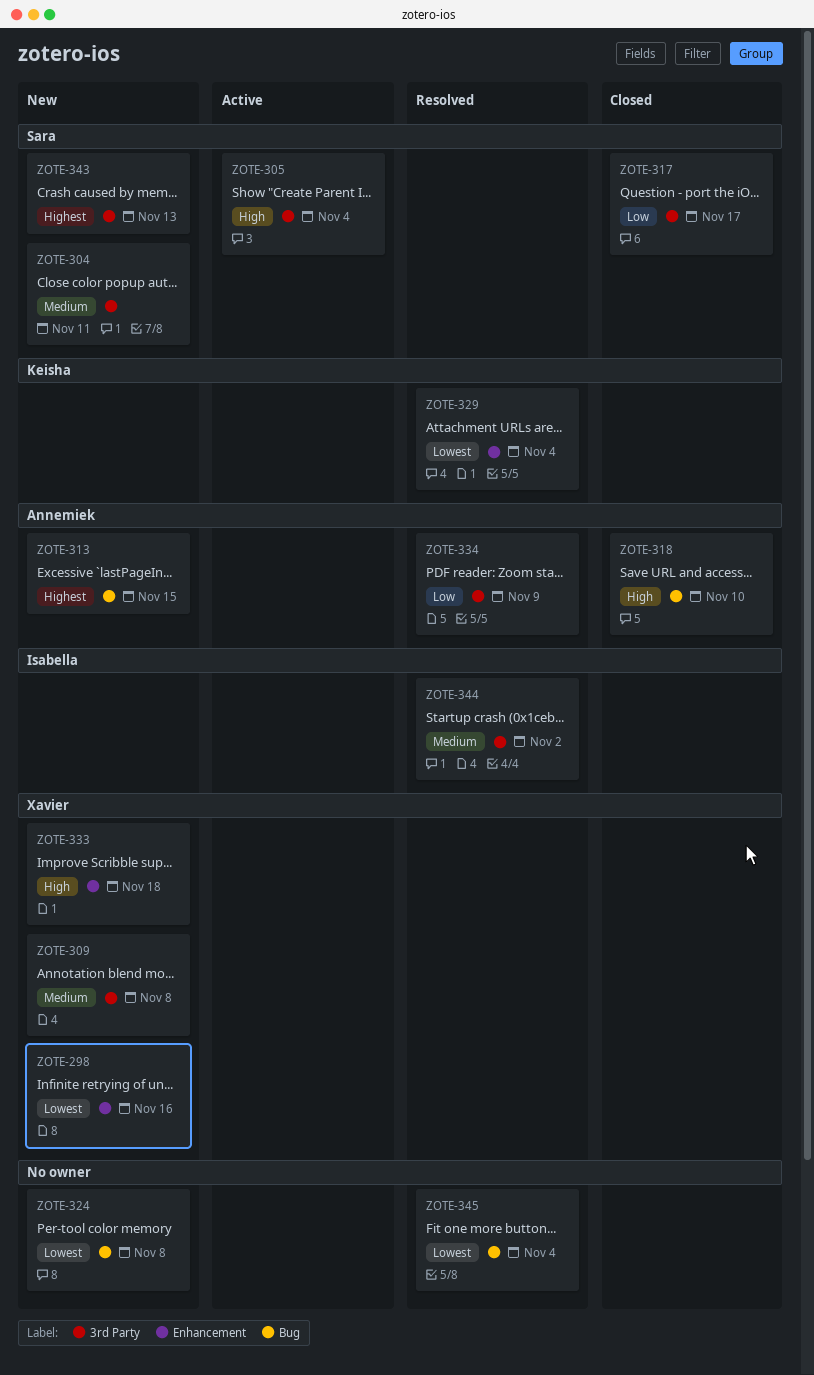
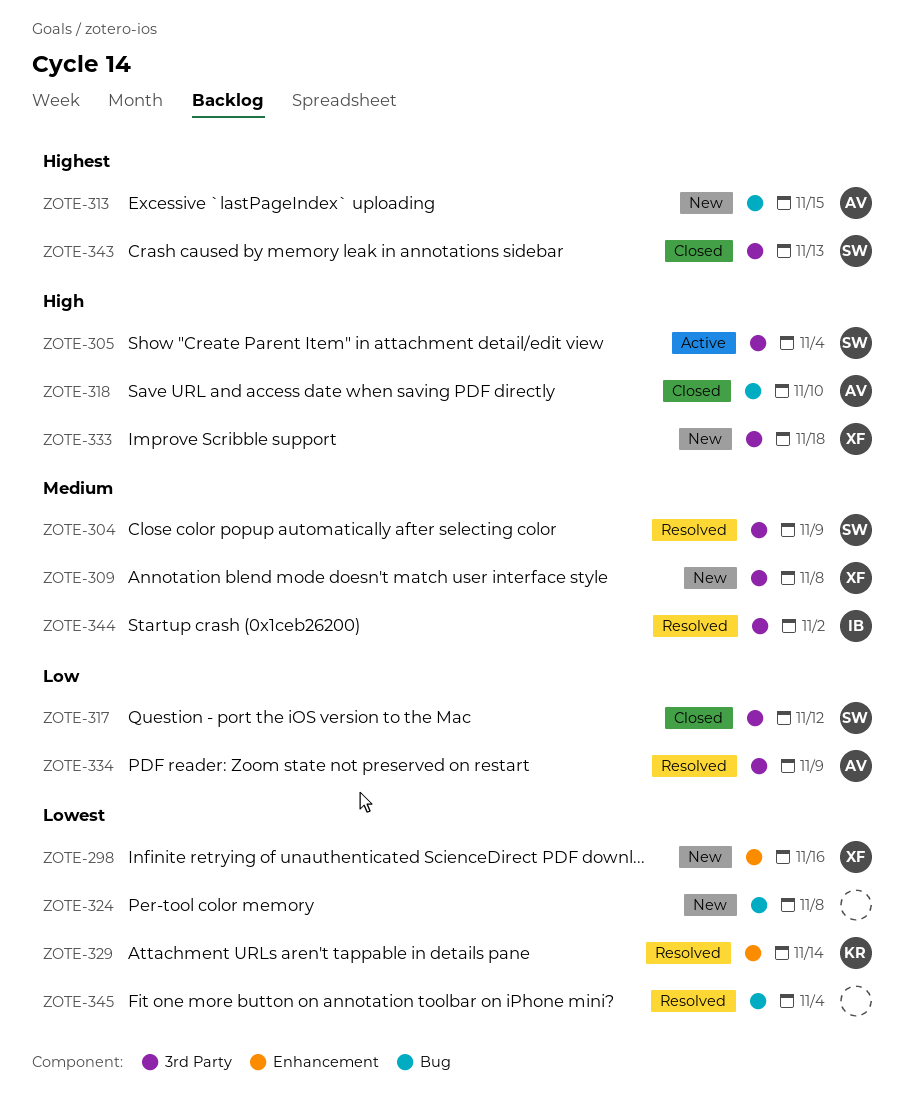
ZOTE-304, status: New -> Resolved
ZOTE-304, due: Nov 11 -> Nov 9
ZOTE-317, due: Nov 17 -> Nov 12
ZOTE-329, due: Nov 4 -> Nov 14
ZOTE-333, label: Enhancement -> 3rd Party
ZOTE-343, status: New -> Closed

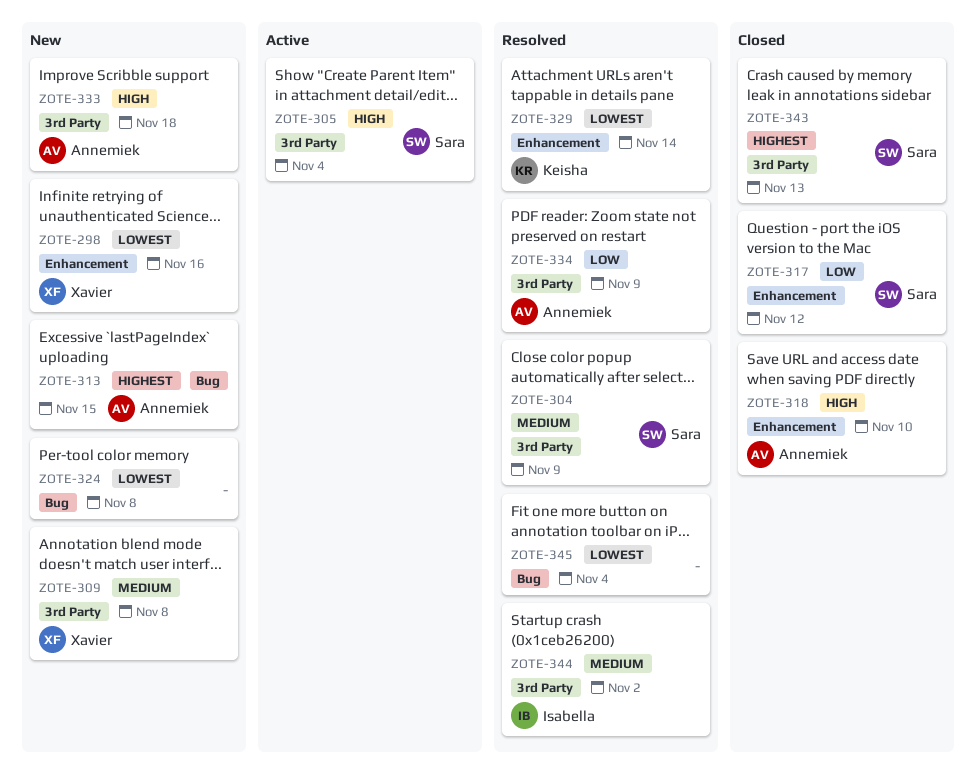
ZOTE-317, label: 3rd Party -> Enhancement
ZOTE-318, label: Bug -> Enhancement
ZOTE-333, owner: Xavier -> Annemiek

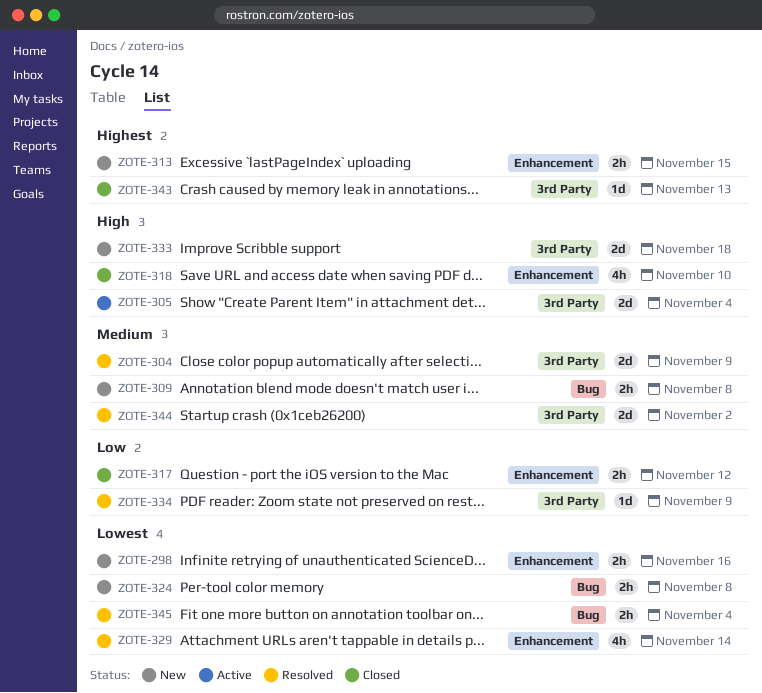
ZOTE-309, label: 3rd Party -> Bug
ZOTE-313, label: Bug -> Enhancement

